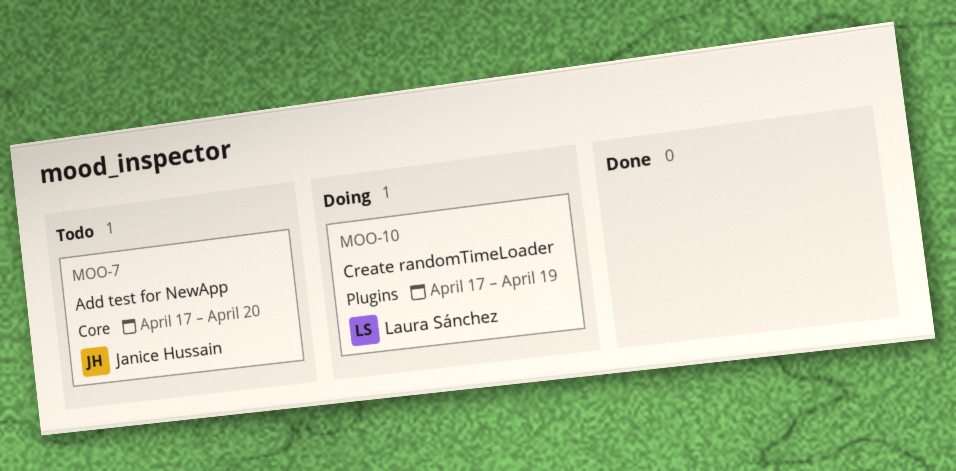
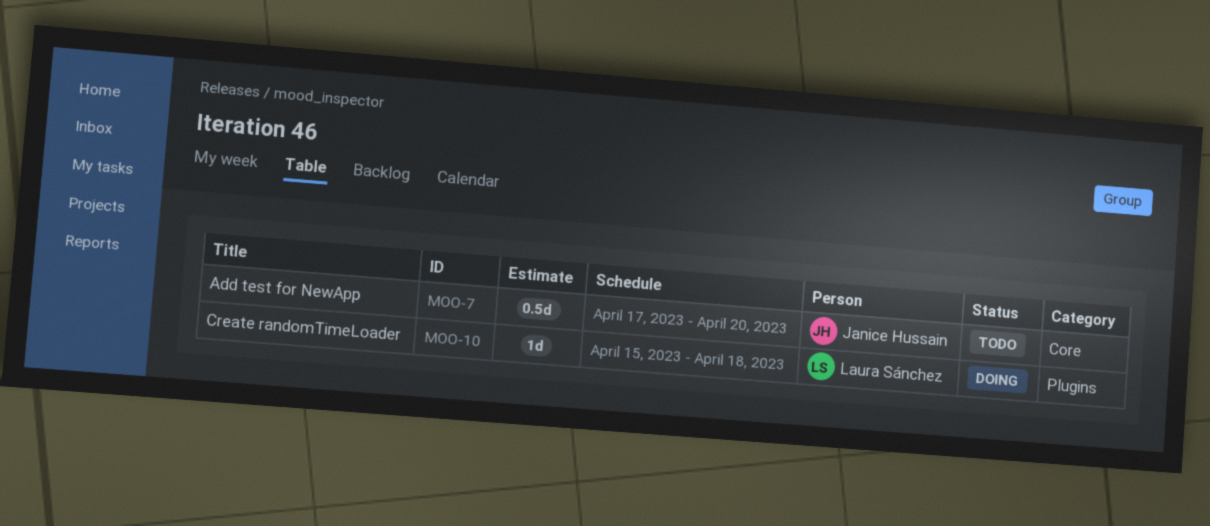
MOO-10, start: Apr 17 -> Apr 15
MOO-10, due: Apr 19 -> Apr 18

